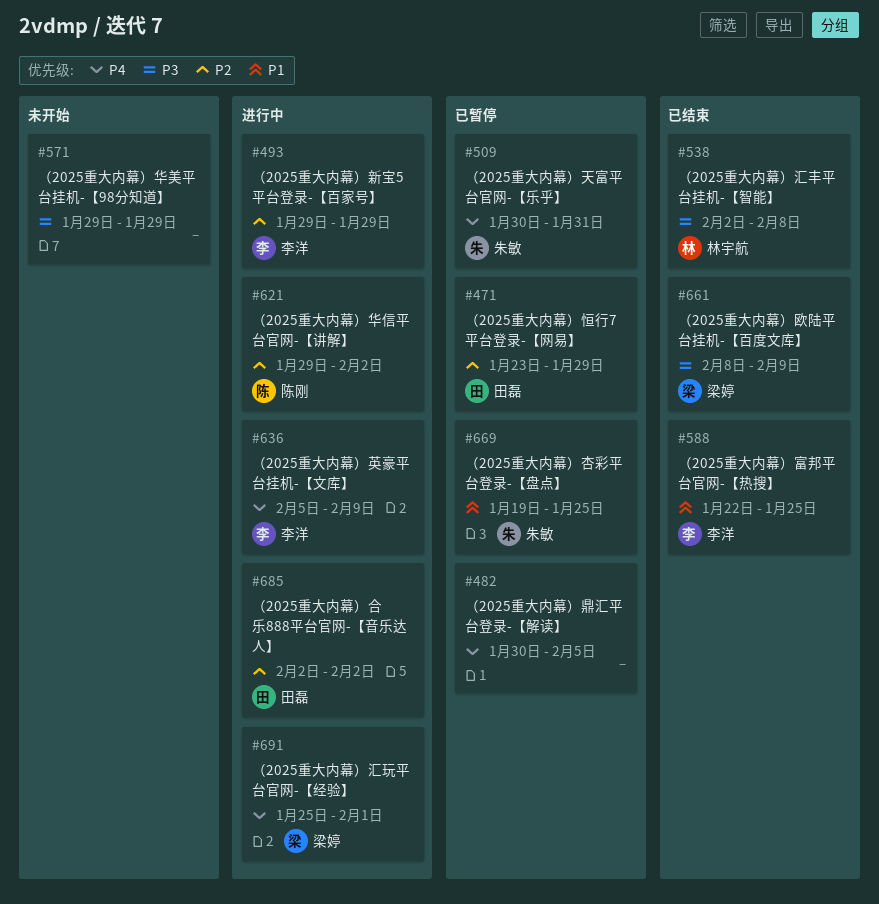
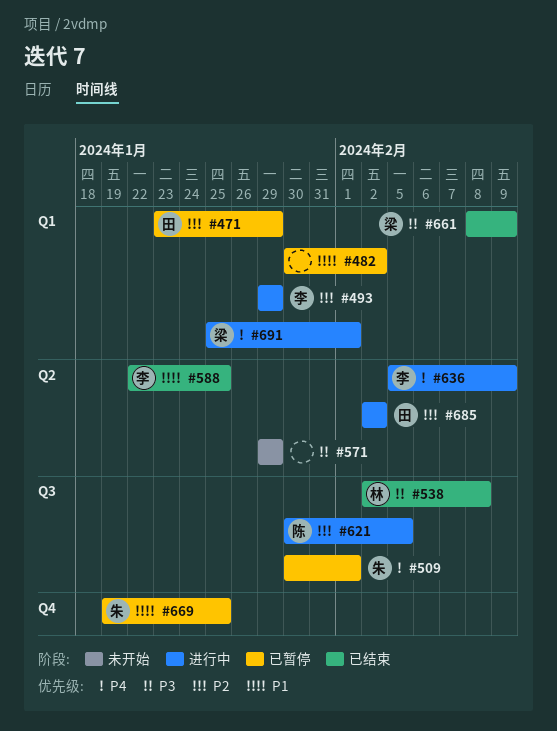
#482, priority: P4 -> P1
#482, due: Feb 5 -> Feb 2
#509, due: Jan 31 -> Feb 1
#621, start: Jan 29 -> Jan 30
#621, due: Feb 2 -> Feb 5

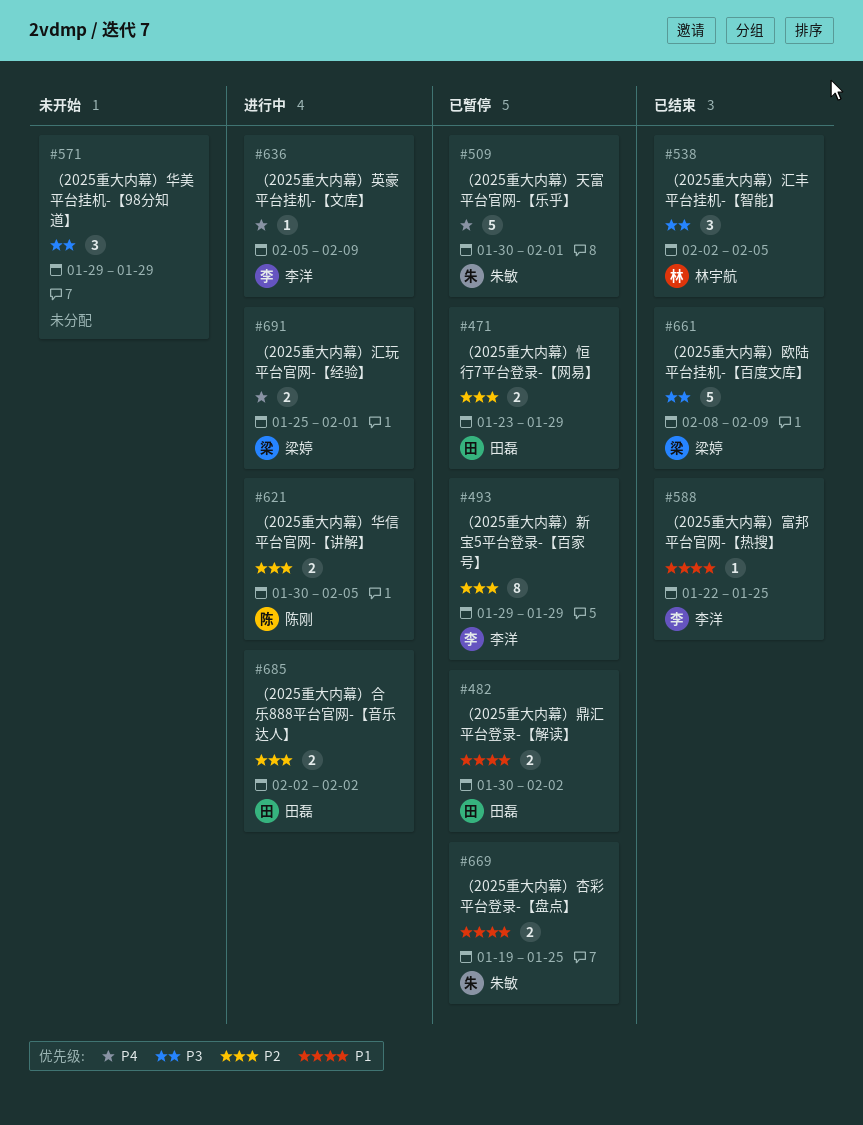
#482, owner: none -> 田磊
#493, status: 进行中 -> 已暂停
#538, due: Feb 8 -> Feb 5

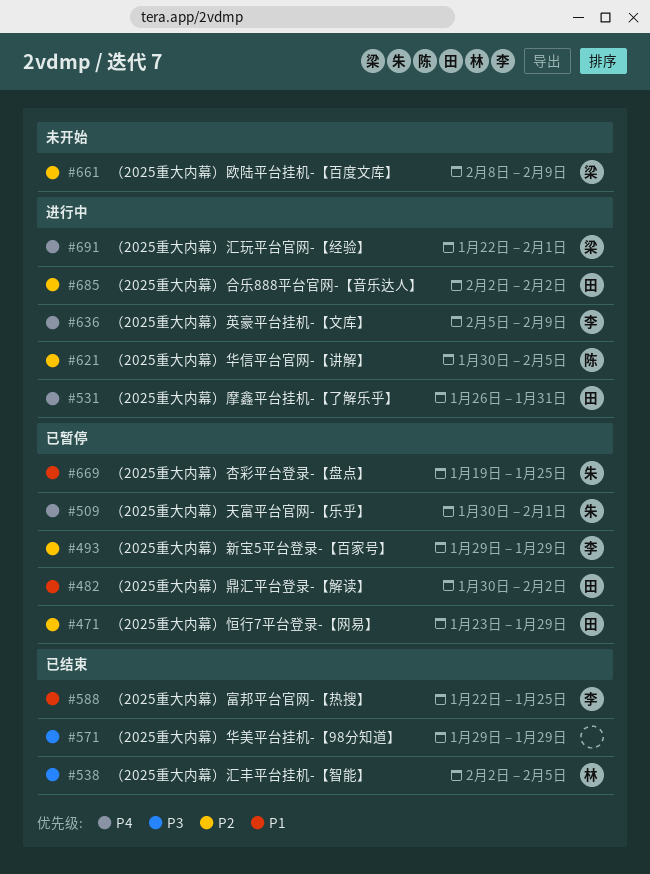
#531: none -> present
#571, status: 未开始 -> 已结束
#661, status: 已结束 -> 未开始
#661, priority: P3 -> P2
#691, start: Jan 25 -> Jan 22

